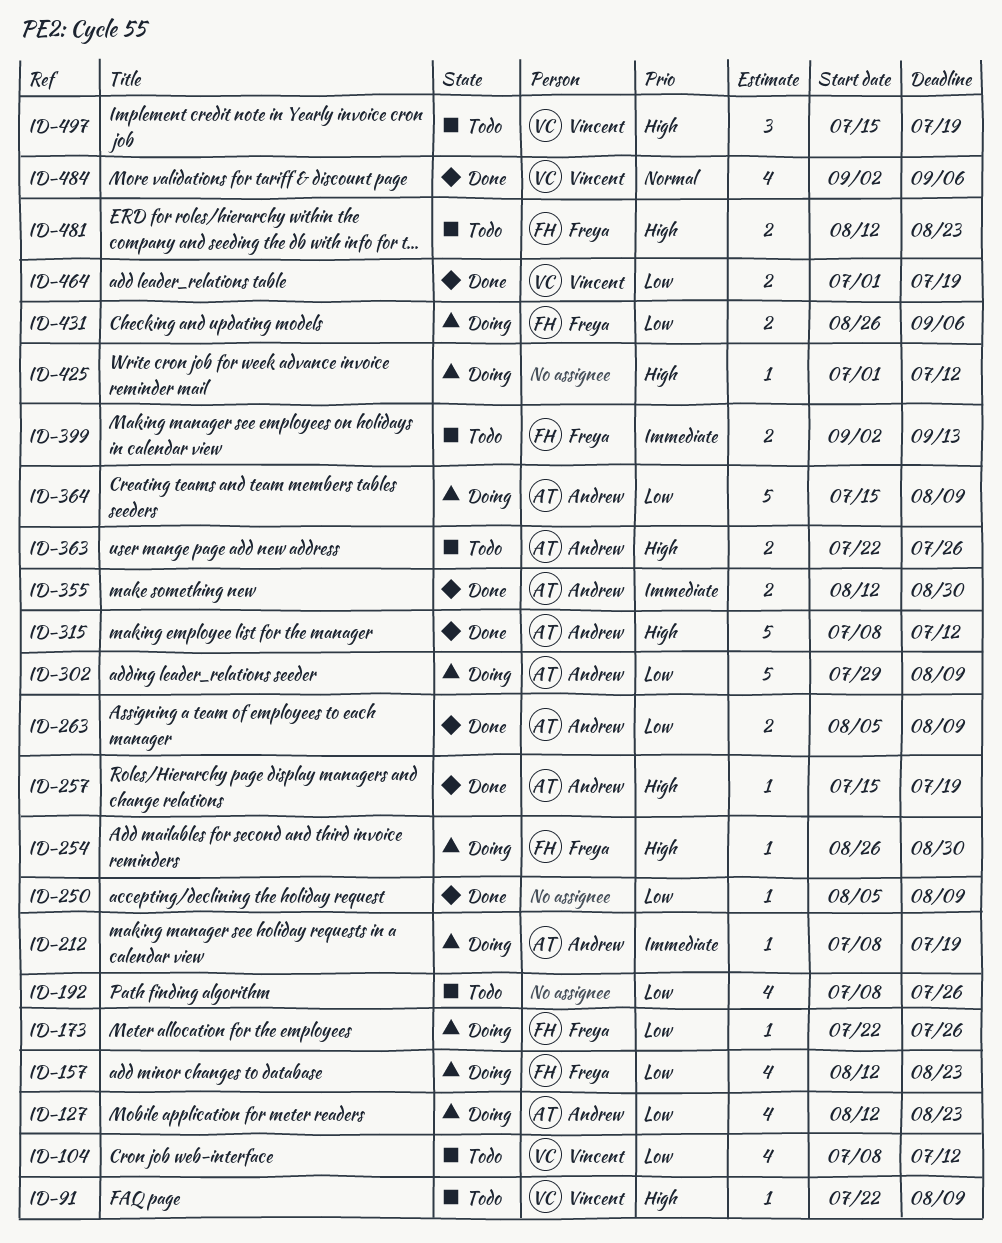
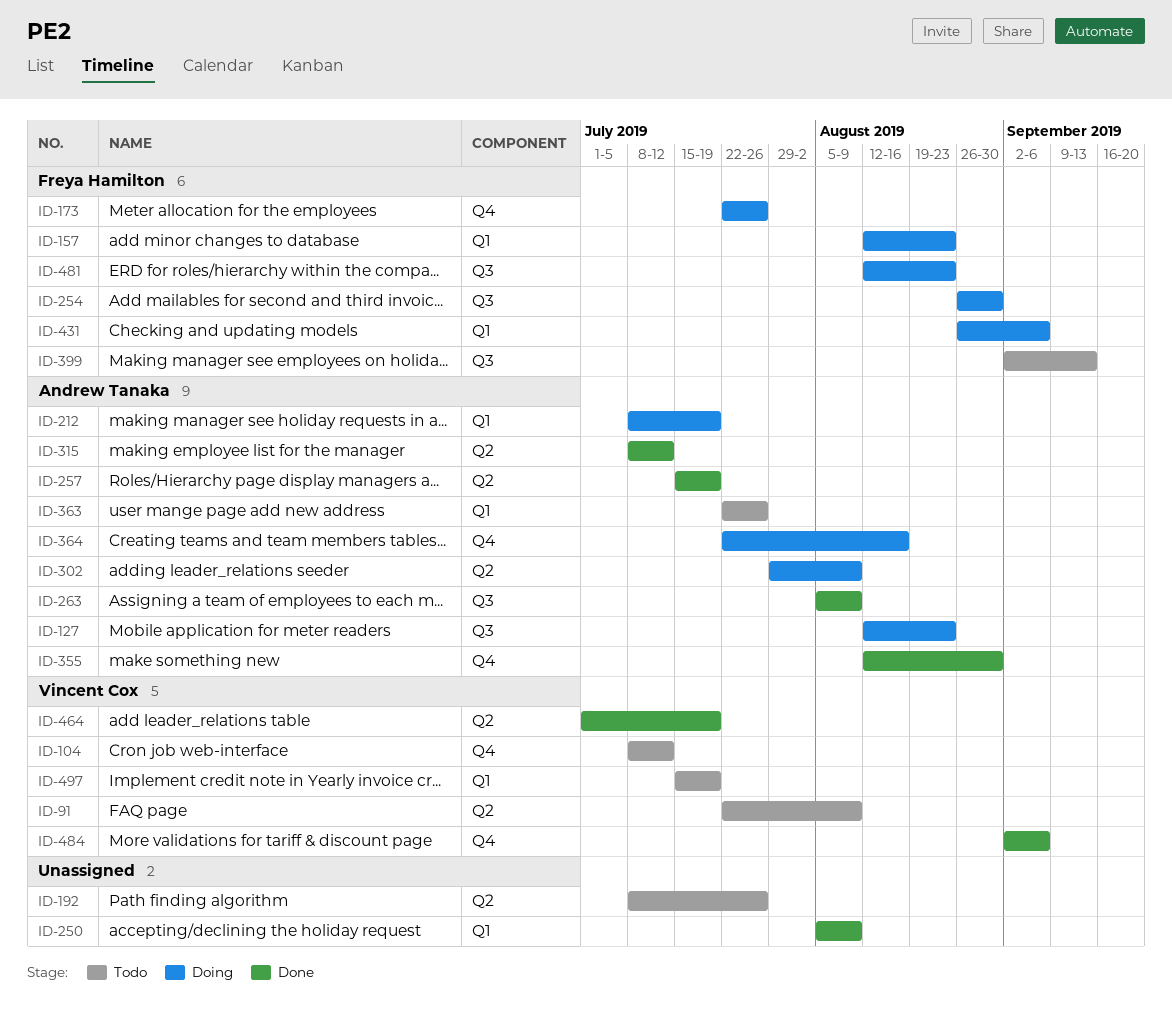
ID-364, start: Jul 15 -> Jul 22
ID-364, due: Aug 9 -> Aug 16
ID-425: present -> none
ID-481, status: Todo -> Doing

